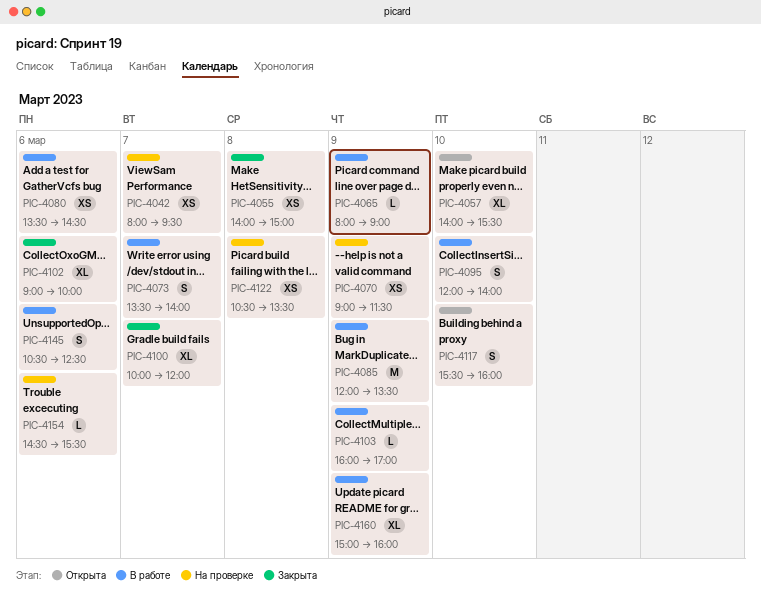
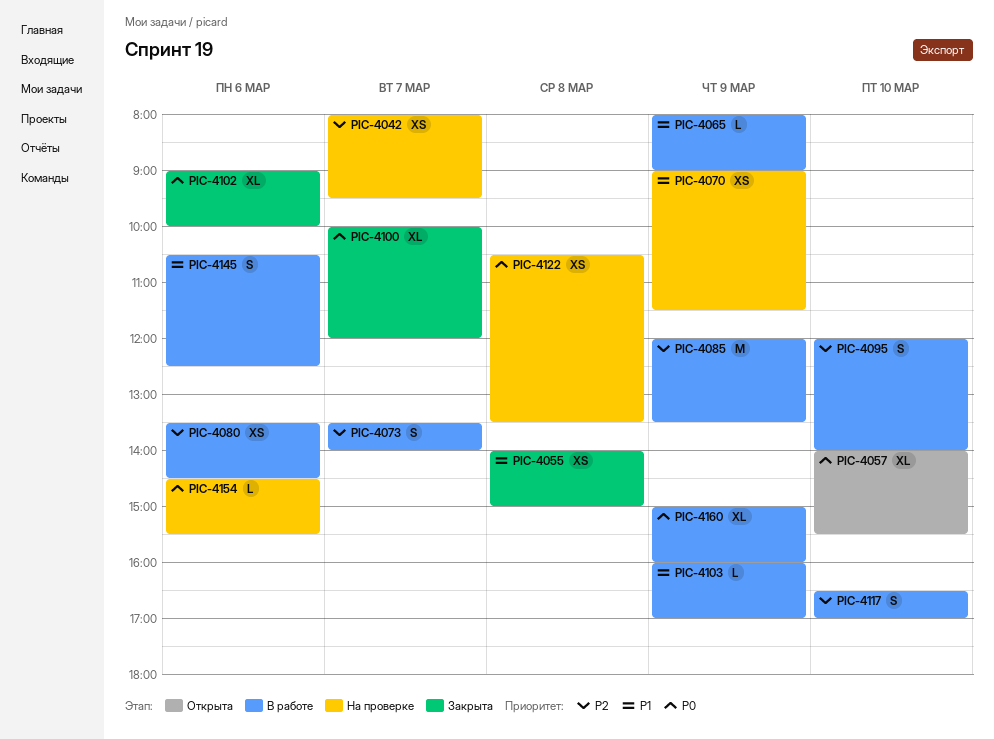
PIC-4117, status: Открыта -> В работе
PIC-4117, begins: 15:30 -> 16:30
PIC-4117, ends: 16:00 -> 17:00

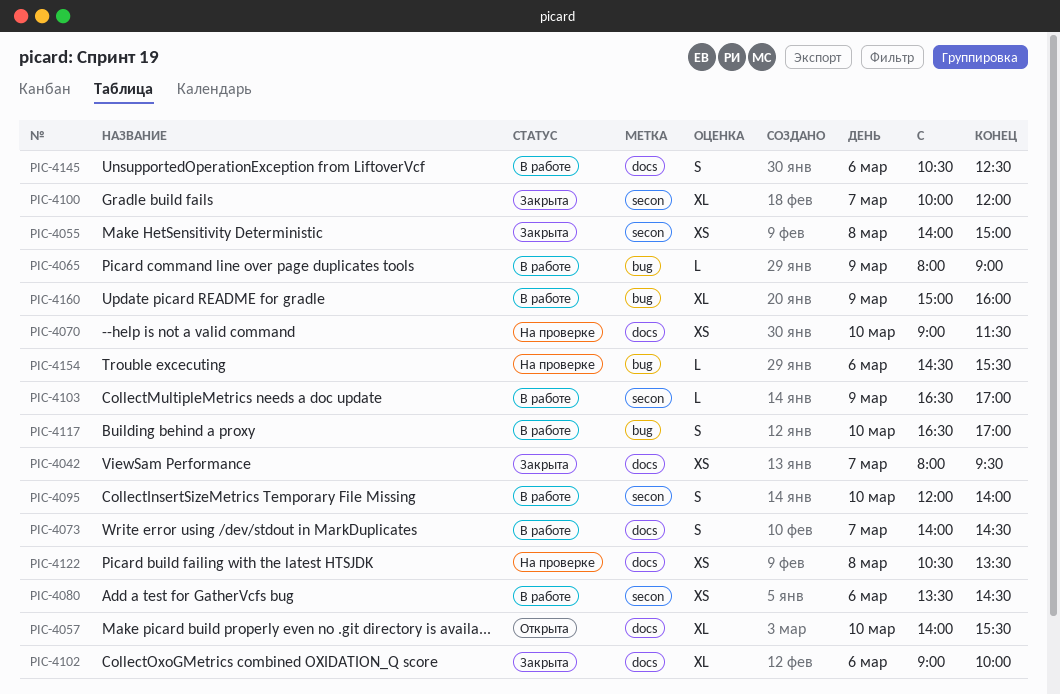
PIC-4042, status: На проверке -> Закрыта
PIC-4070, day: Mar 9 -> Mar 10
PIC-4073, begins: 13:30 -> 14:00
PIC-4073, ends: 14:00 -> 14:30
PIC-4085: present -> none
PIC-4103, begins: 16:00 -> 16:30

